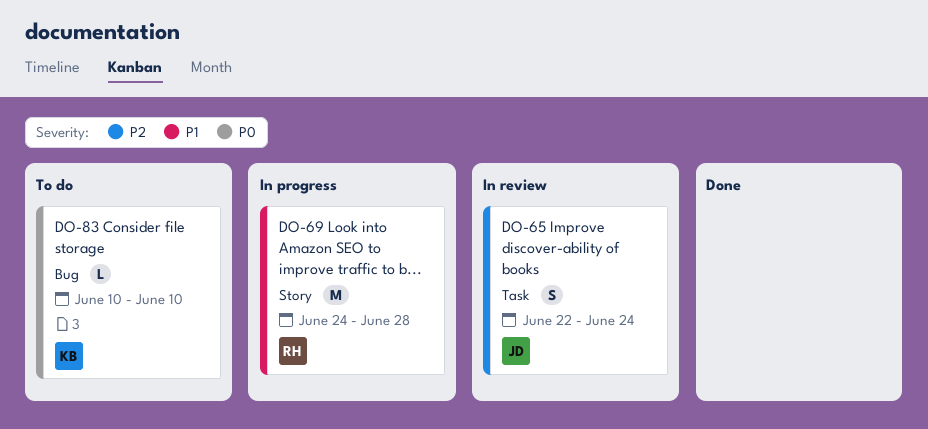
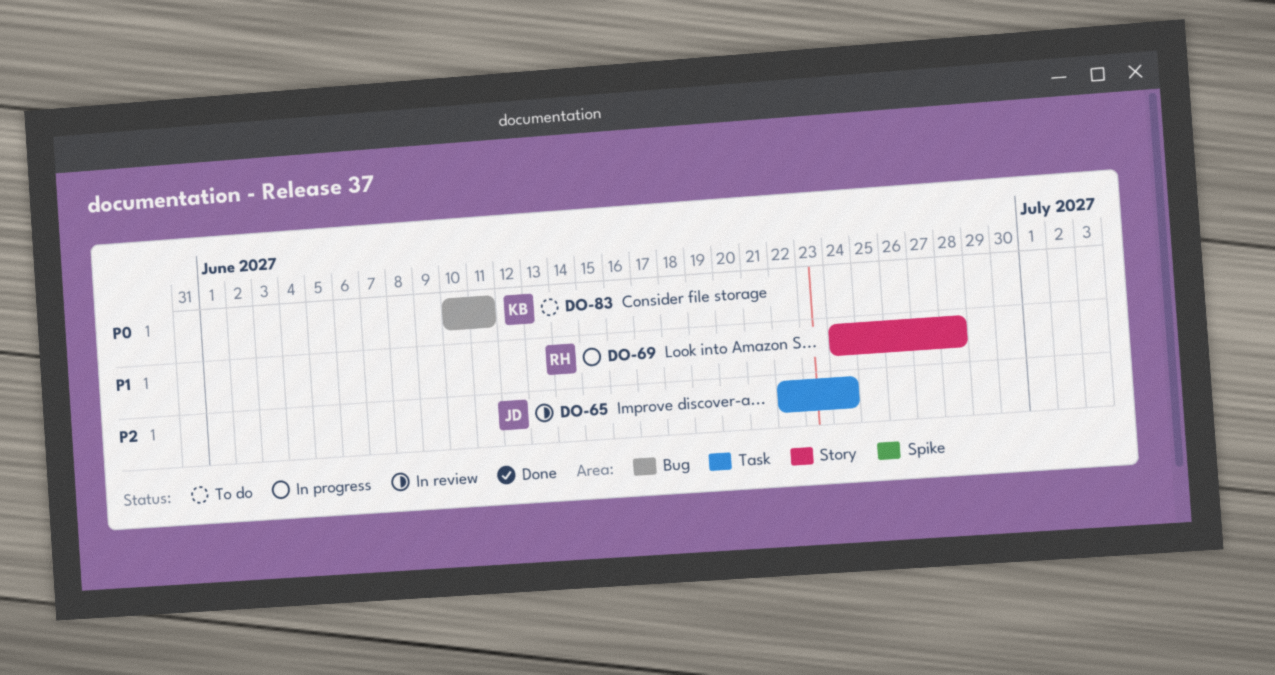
DO-83, due: Jun 10 -> Jun 11

